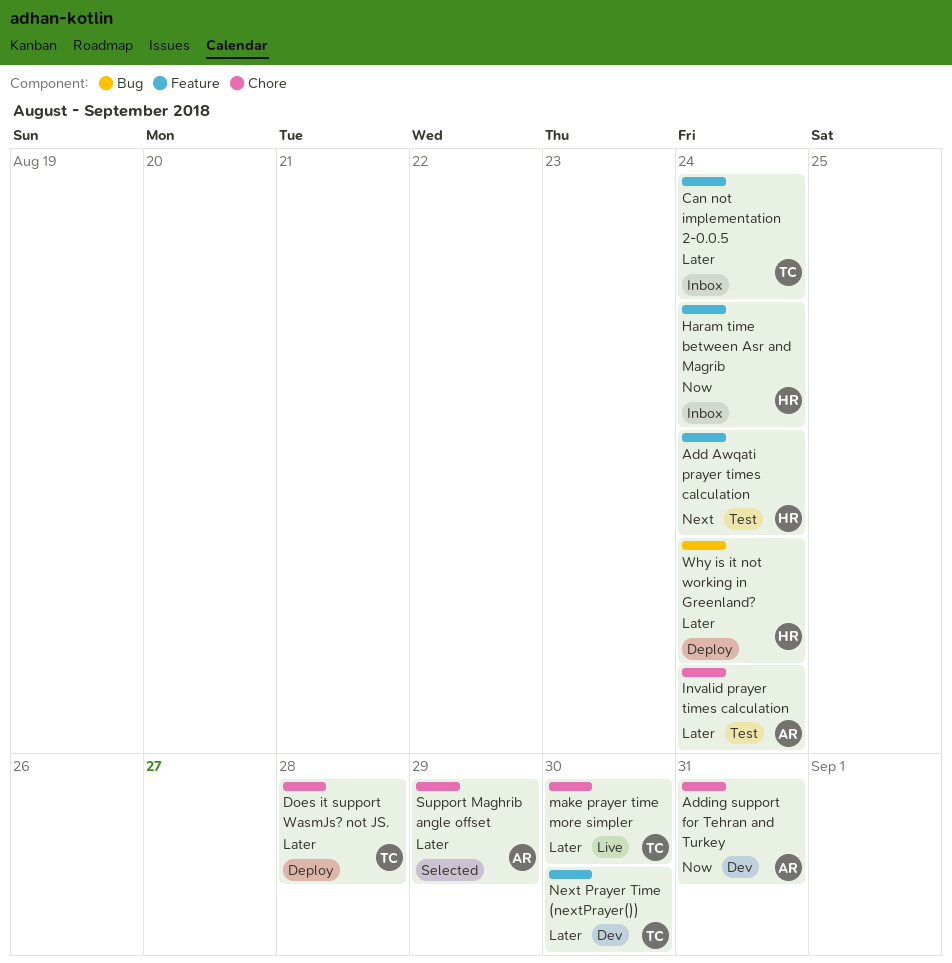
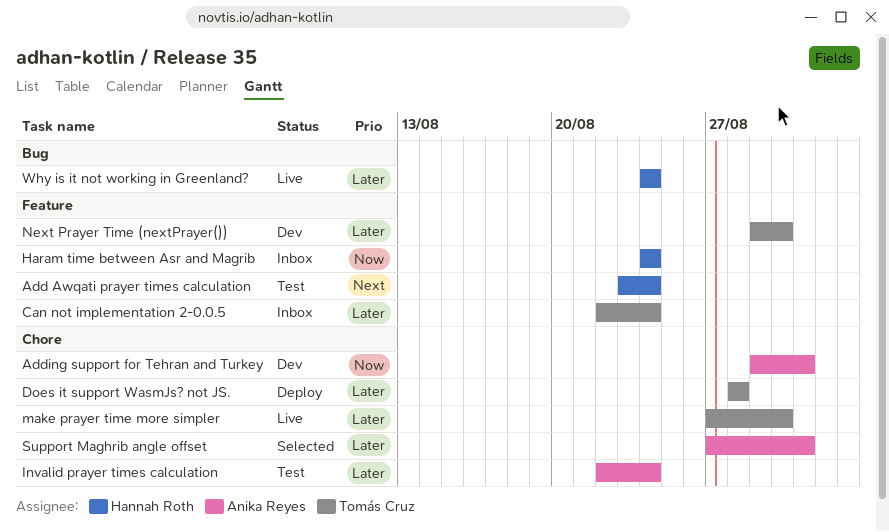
Support Maghrib angle offset, due: Aug 29 -> Aug 31
Why is it not working in Greenland?, status: Deploy -> Live

